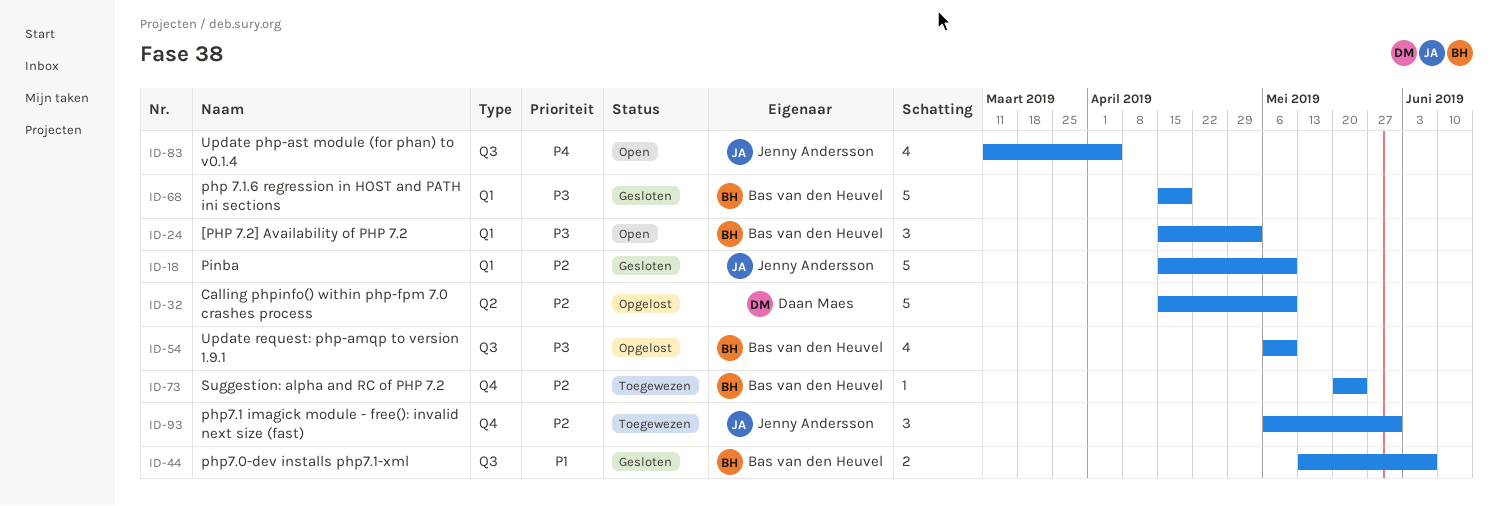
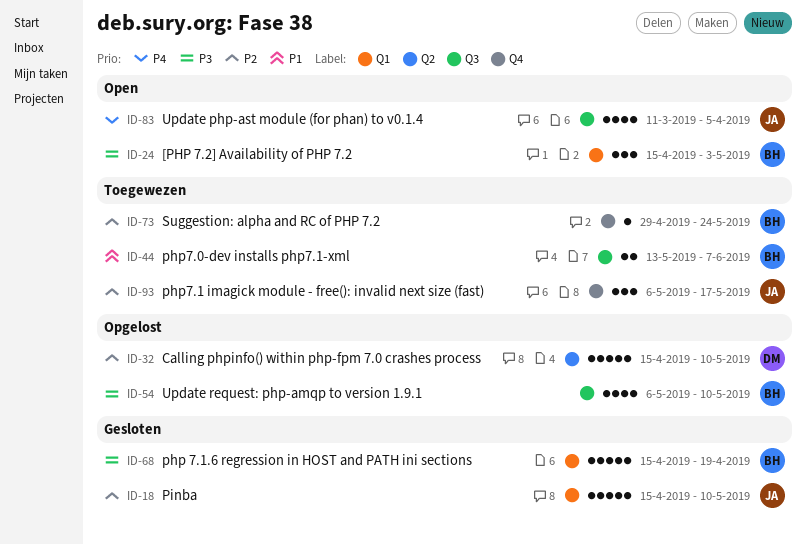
ID-44, status: Gesloten -> Toegewezen
ID-73, start: May 20 -> Apr 29
ID-93, due: May 31 -> May 17

